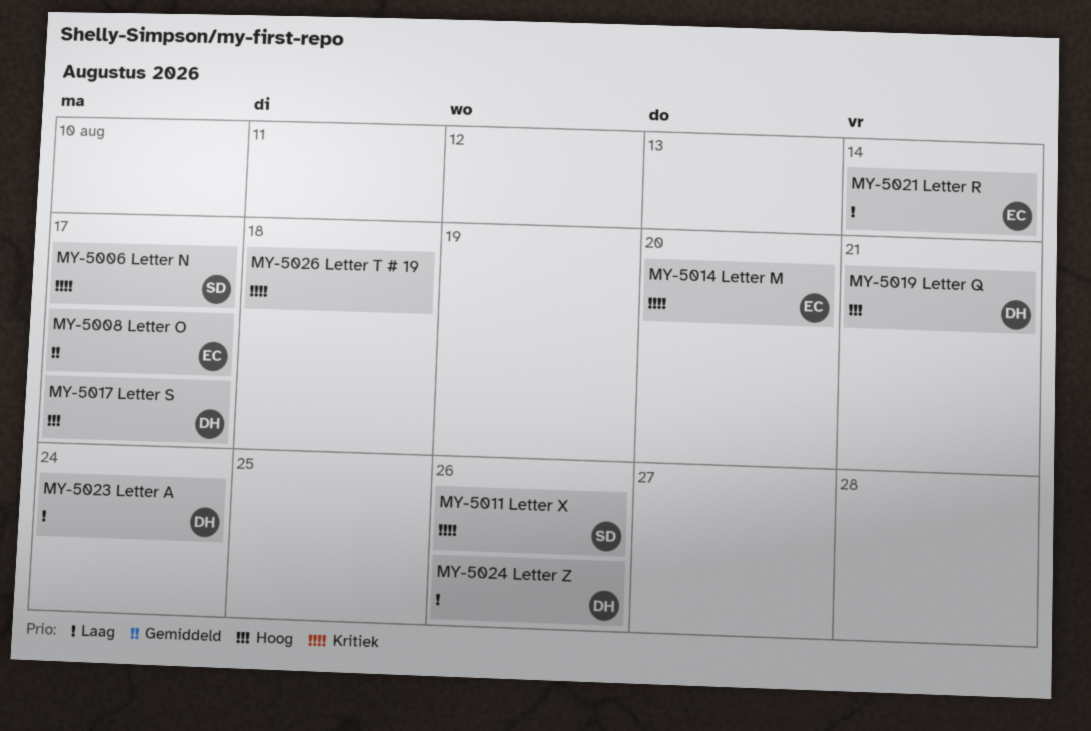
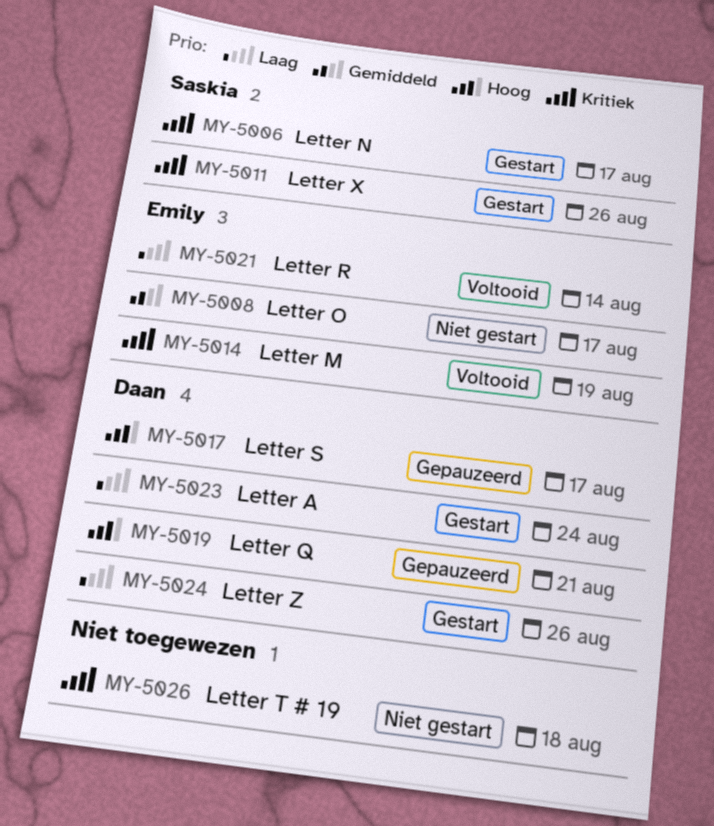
MY-5014, due: Aug 20 -> Aug 19

